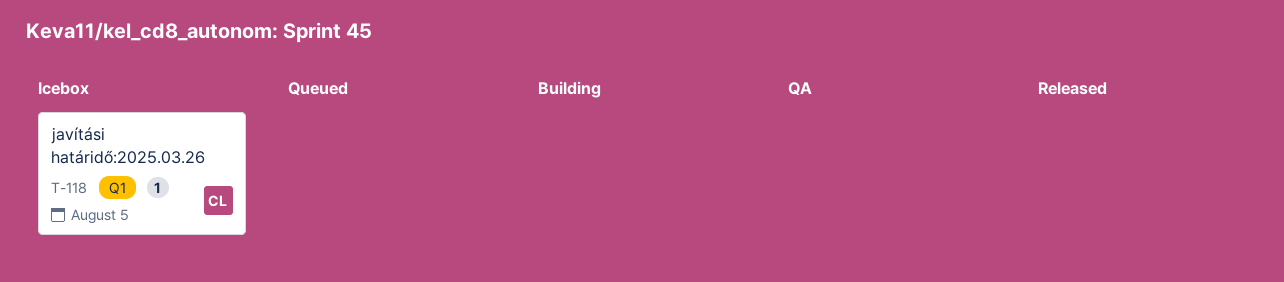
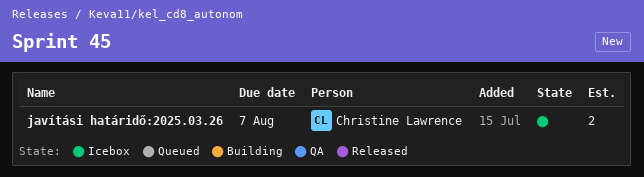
javítási határidő:2025.03.26, estimate: 1 -> 2
javítási határidő:2025.03.26, due: Aug 5 -> Aug 7

